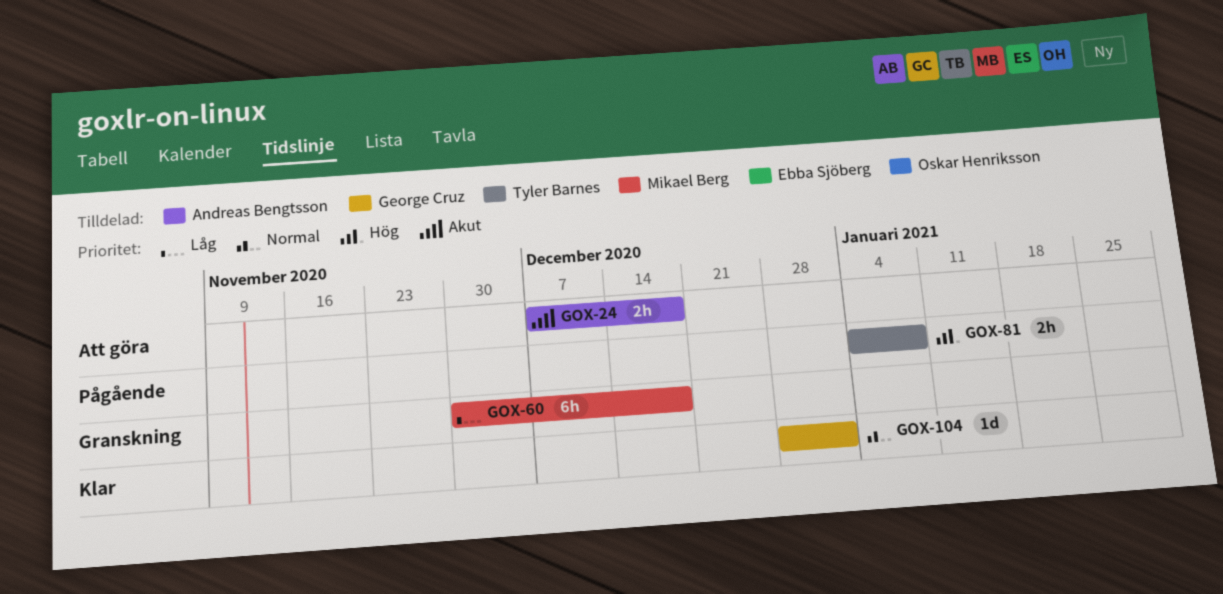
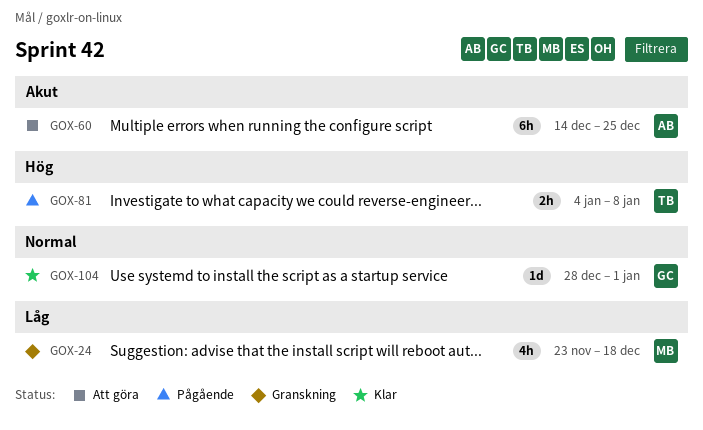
GOX-24, status: Att göra -> Granskning
GOX-24, owner: Andreas Bengtsson -> Mikael Berg
GOX-24, priority: Akut -> Låg
GOX-24, estimate: 2h -> 4h
GOX-24, start: Dec 7 -> Nov 23
GOX-60, status: Granskning -> Att göra
GOX-60, owner: Mikael Berg -> Andreas Bengtsson
GOX-60, priority: Låg -> Akut
GOX-60, start: Nov 30 -> Dec 14
GOX-60, due: Dec 18 -> Dec 25

